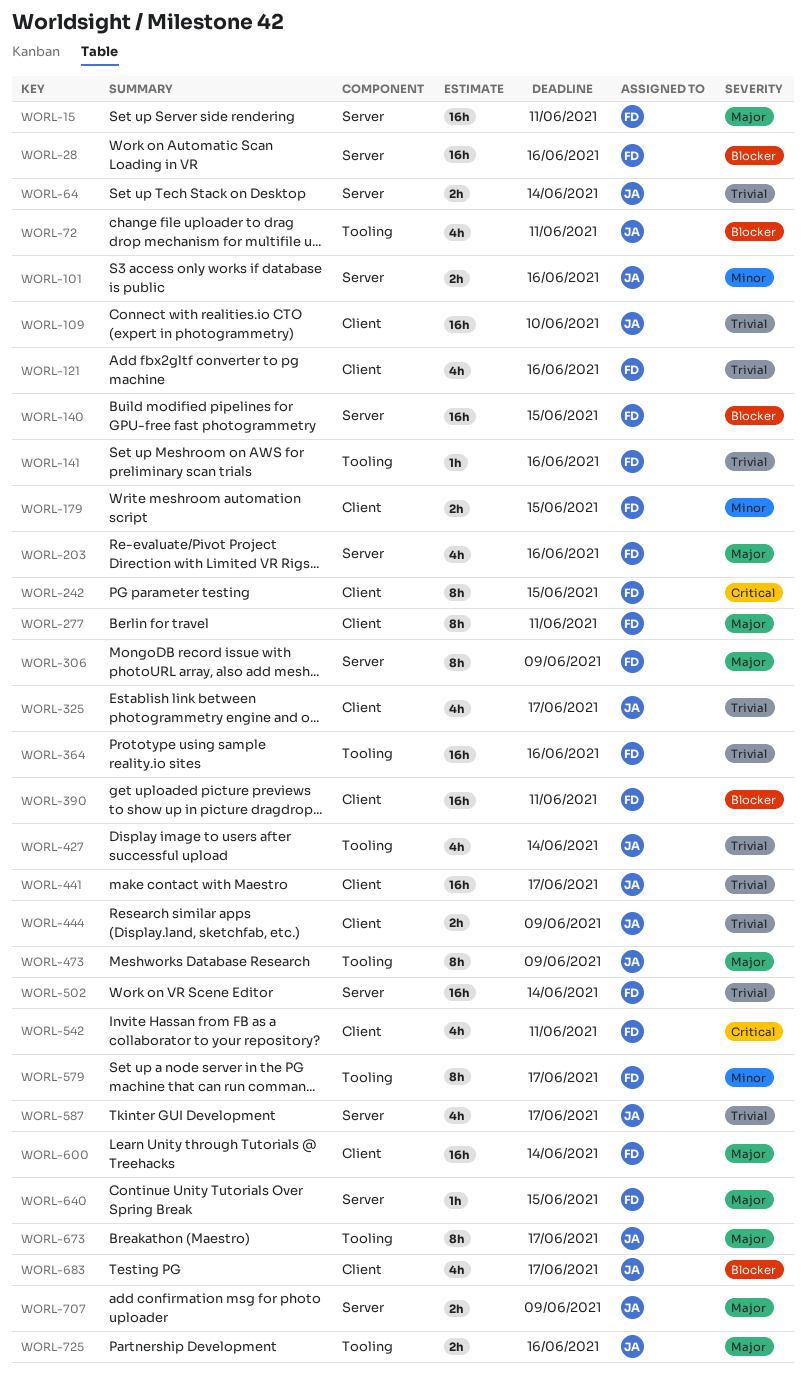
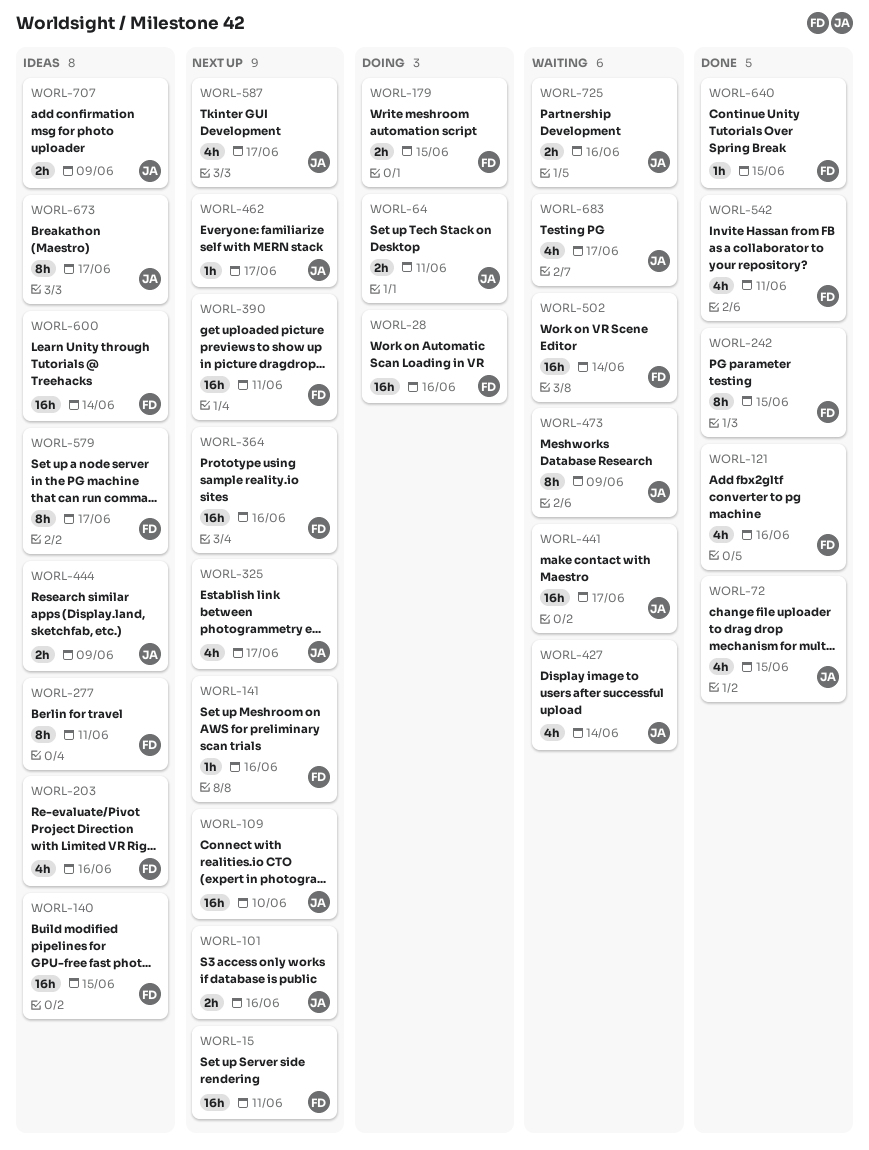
WORL-64, due: Jun 14 -> Jun 11
WORL-72, due: Jun 11 -> Jun 15
WORL-306: present -> none
WORL-462: none -> present

